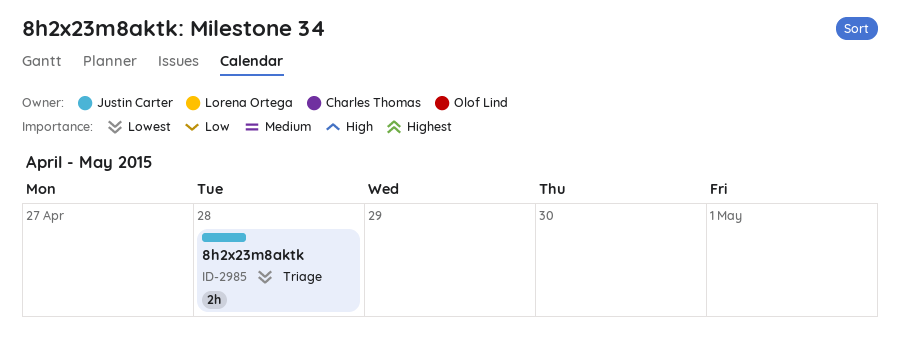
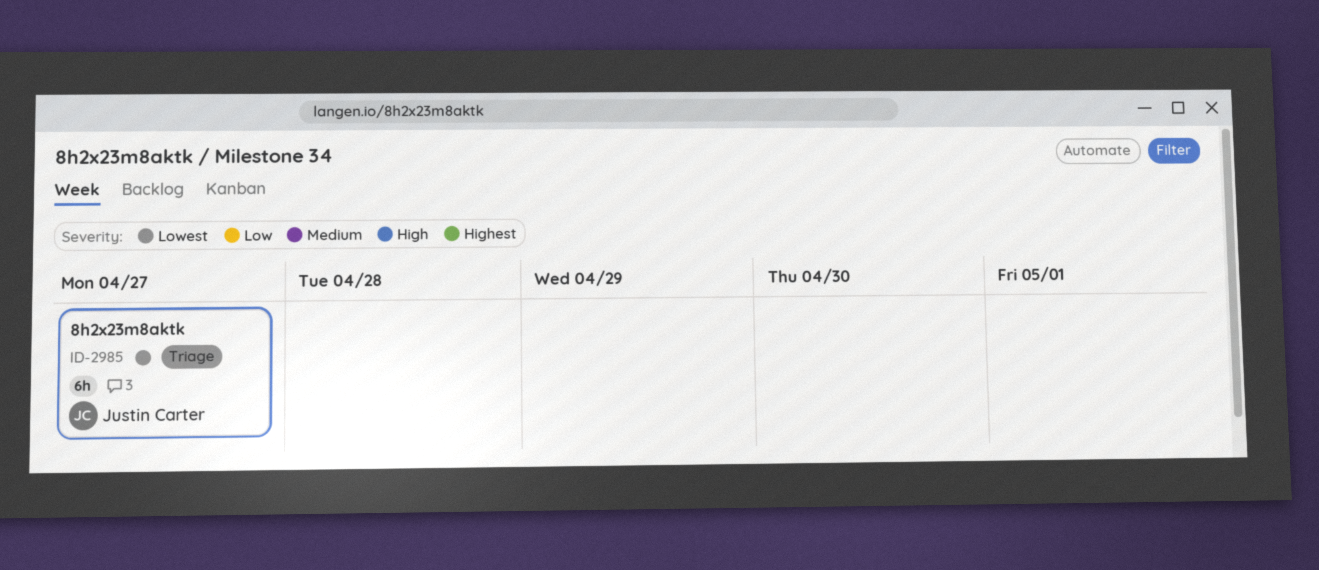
ID-2985, estimate: 2h -> 6h
ID-2985, due: Apr 28 -> Apr 27

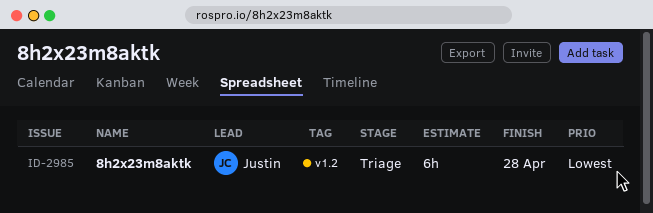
ID-2985, due: Apr 27 -> Apr 28

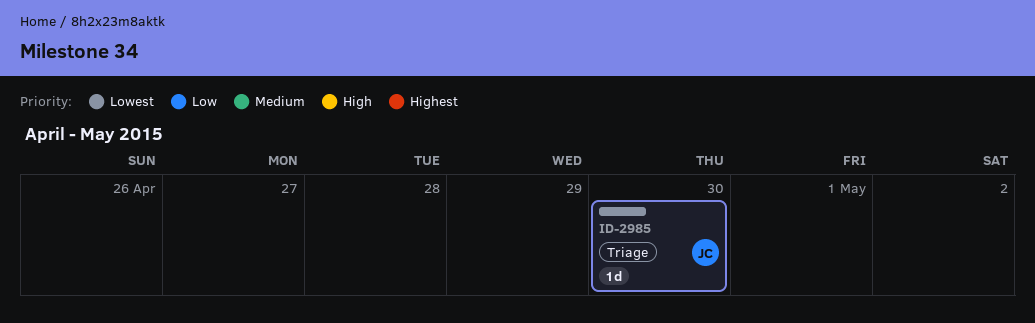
ID-2985, estimate: 6h -> 1d
ID-2985, due: Apr 28 -> Apr 30

